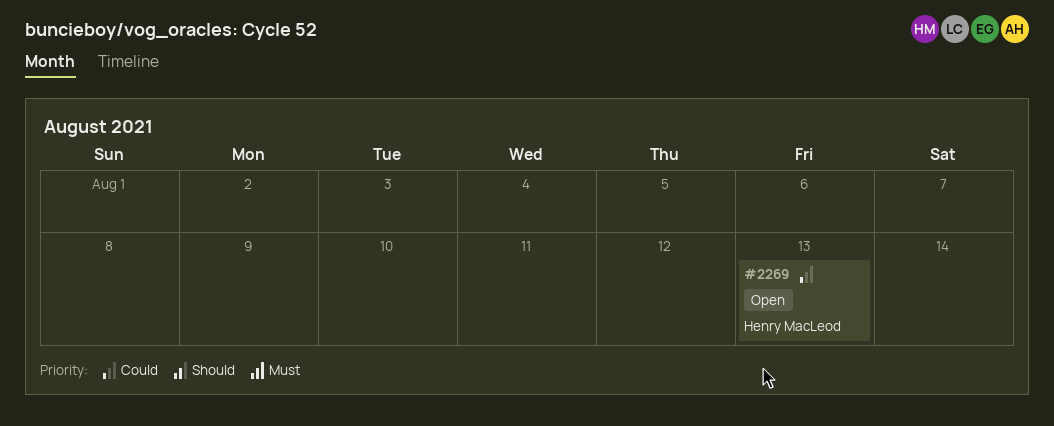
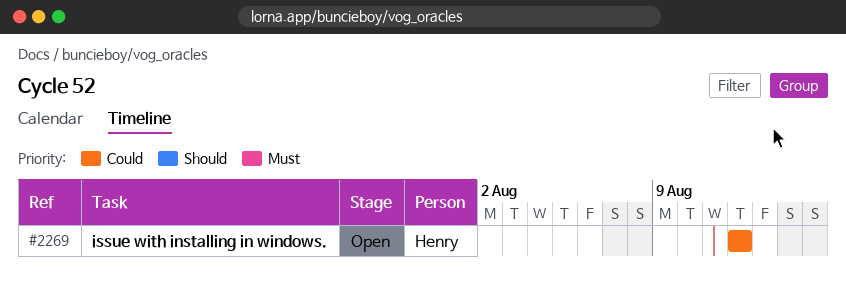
#2269, due: Aug 13 -> Aug 12

